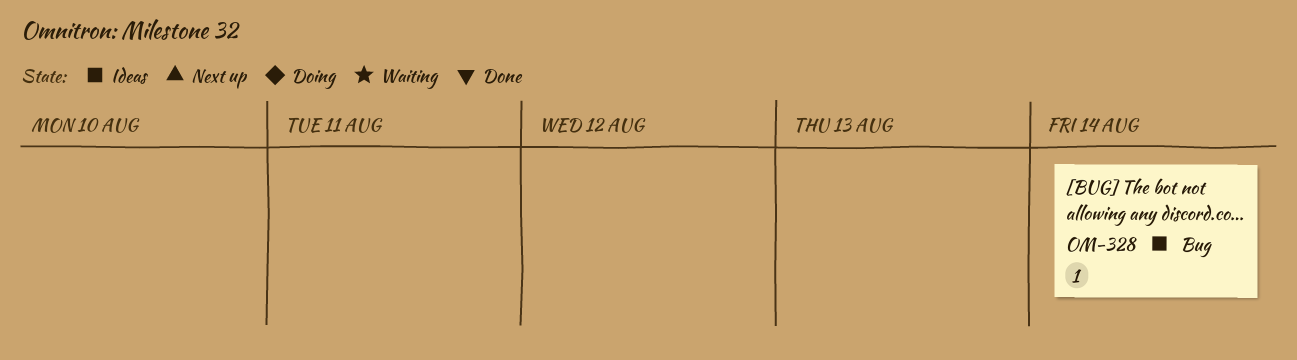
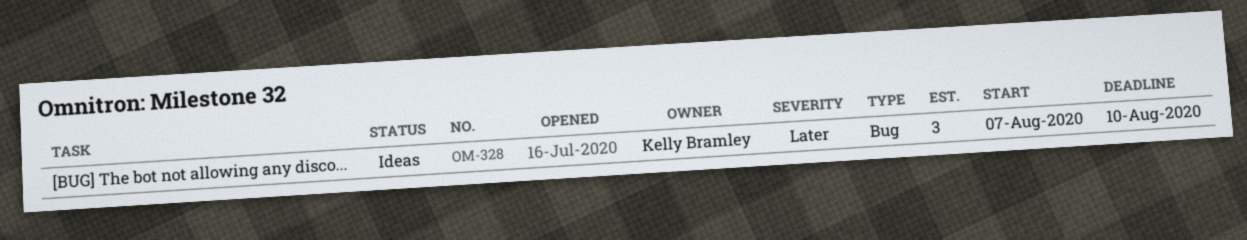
OM-328, estimate: 1 -> 3
OM-328, due: Aug 14 -> Aug 10

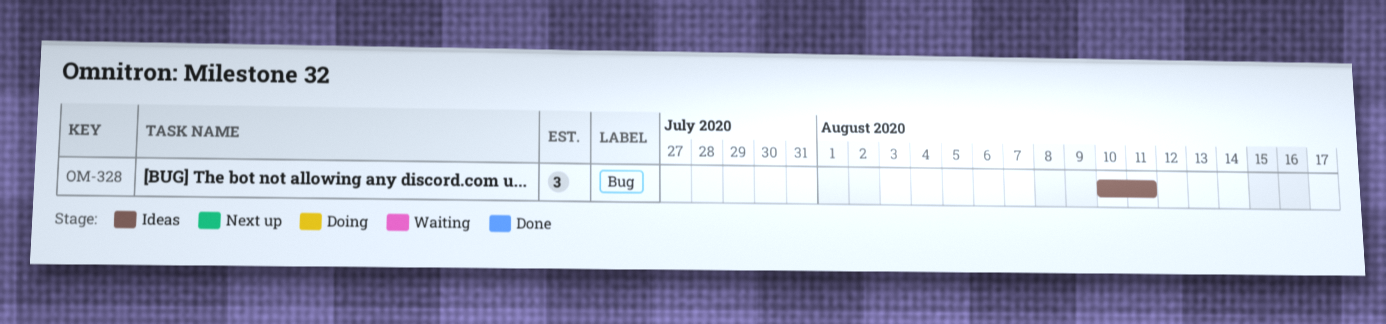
OM-328, start: Aug 7 -> Aug 10
OM-328, due: Aug 10 -> Aug 11

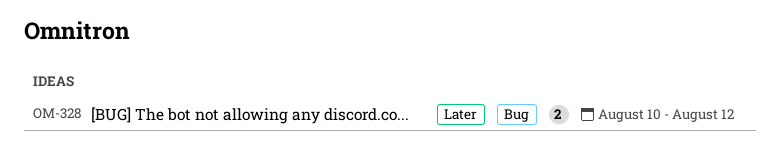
OM-328, estimate: 3 -> 2
OM-328, due: Aug 11 -> Aug 12

